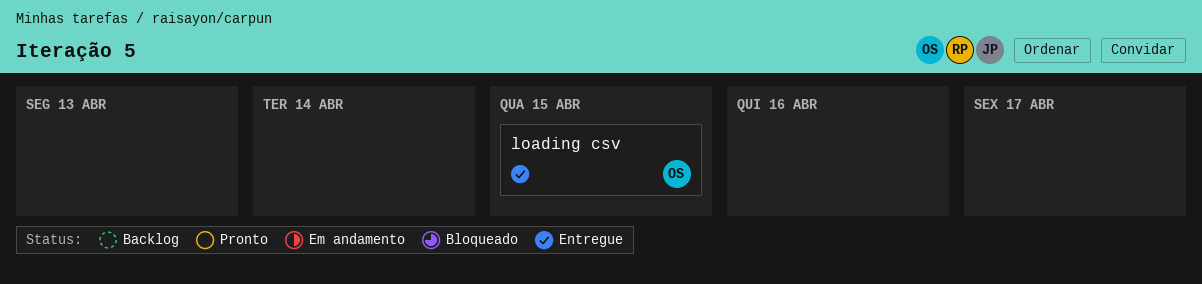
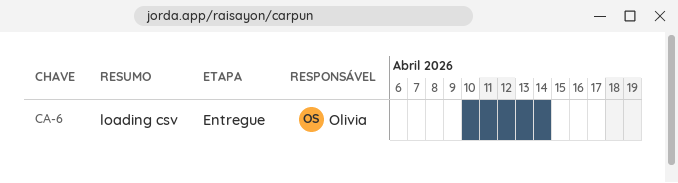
loading csv, due: Apr 15 -> Apr 14

